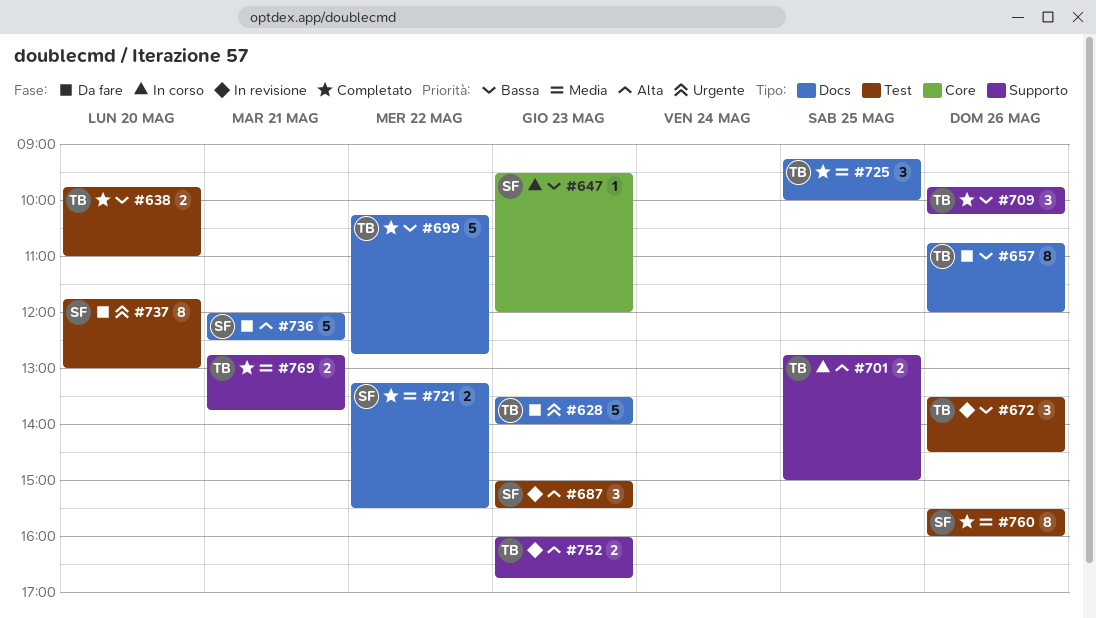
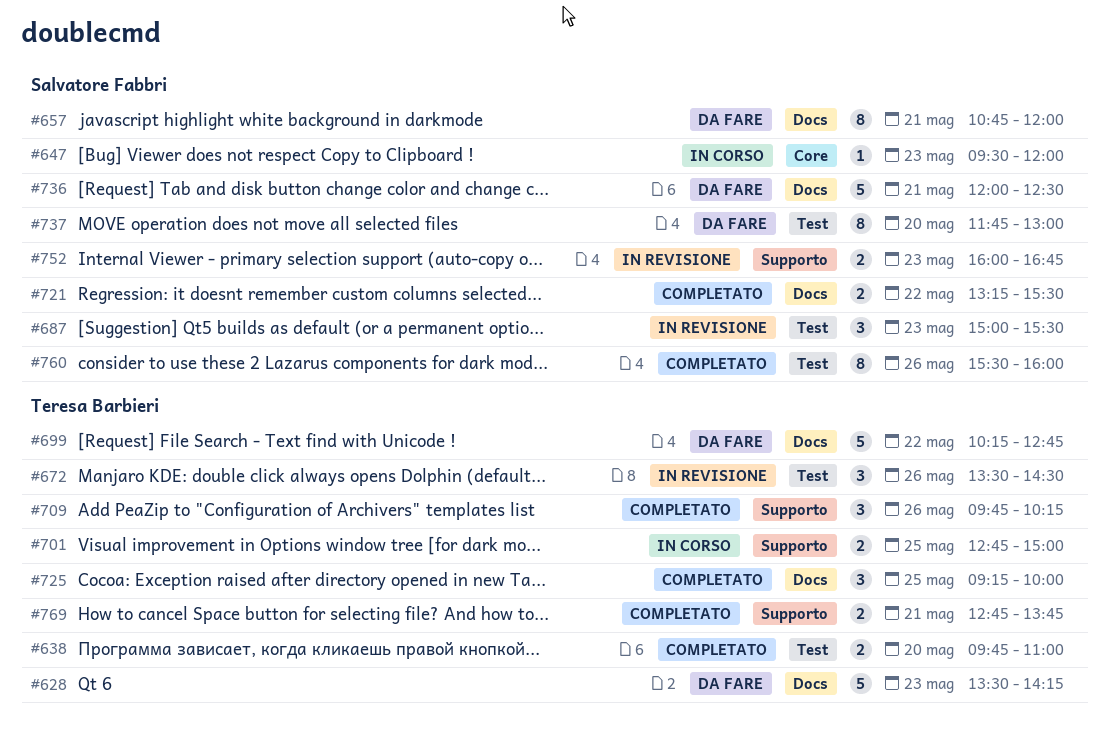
#628, ends: 14:00 -> 14:15
#657, owner: Teresa Barbieri -> Salvatore Fabbri
#657, day: May 26 -> May 21
#699, status: Completato -> Da fare
#752, owner: Teresa Barbieri -> Salvatore Fabbri

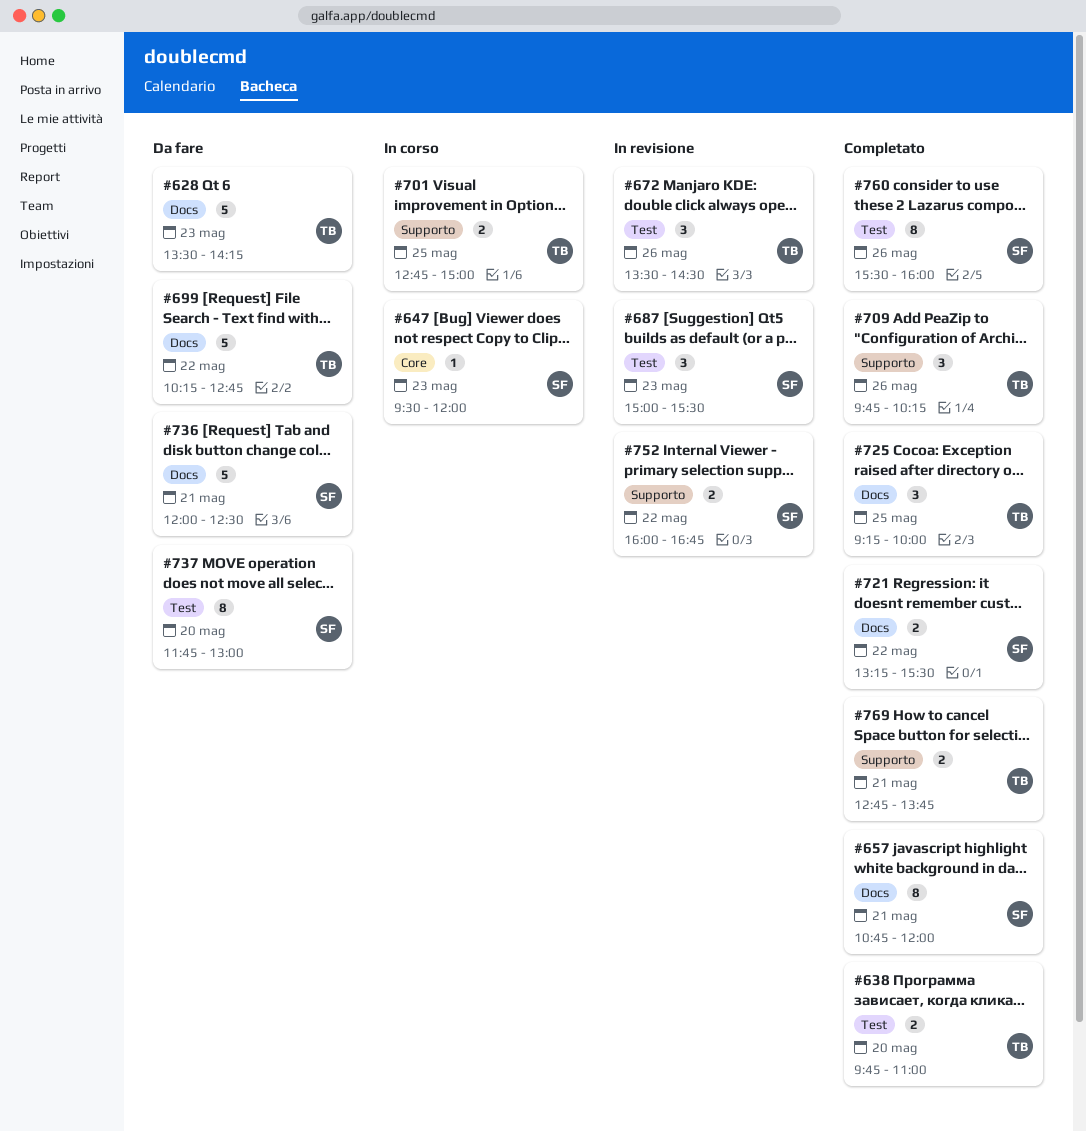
#657, status: Da fare -> Completato
#752, day: May 23 -> May 22

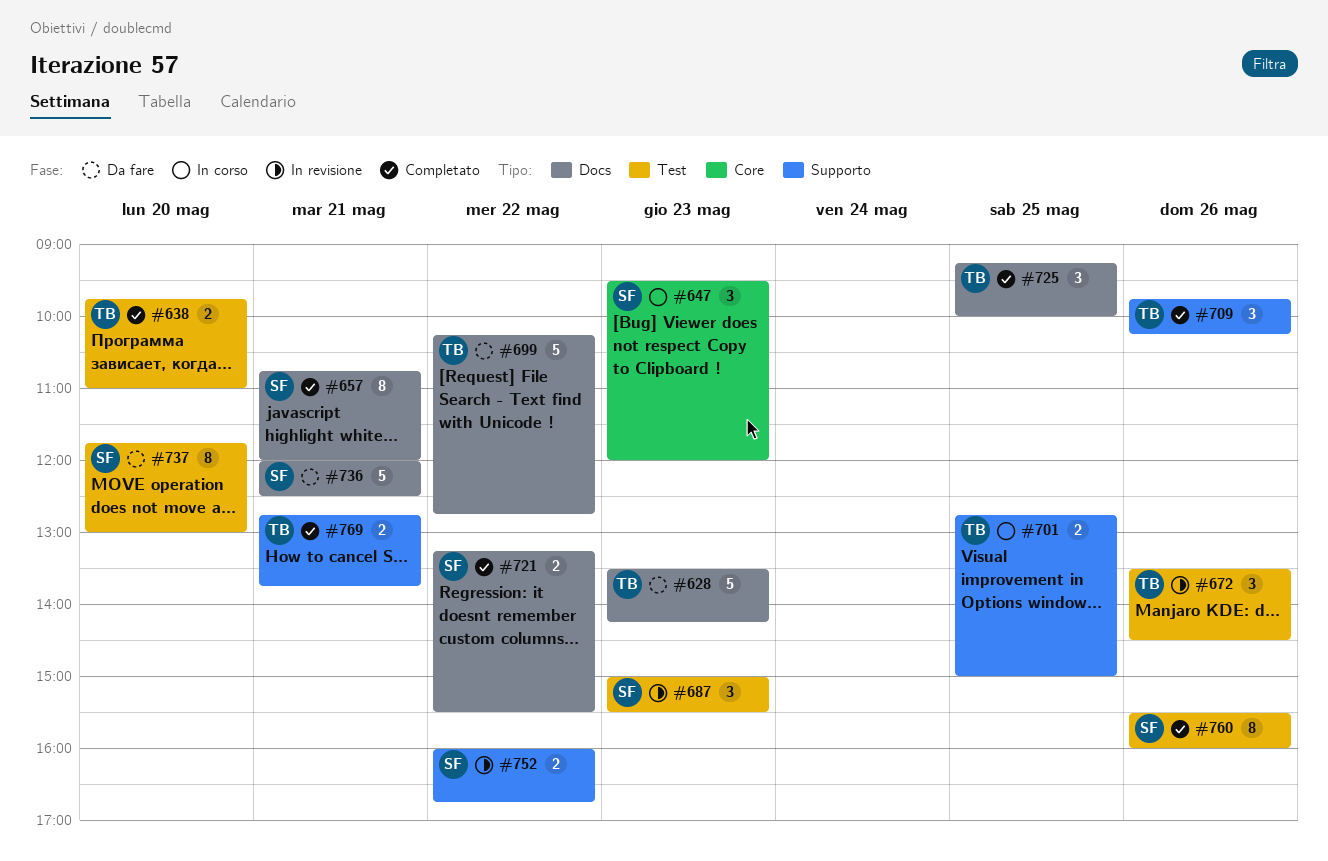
#647, estimate: 1 -> 3

